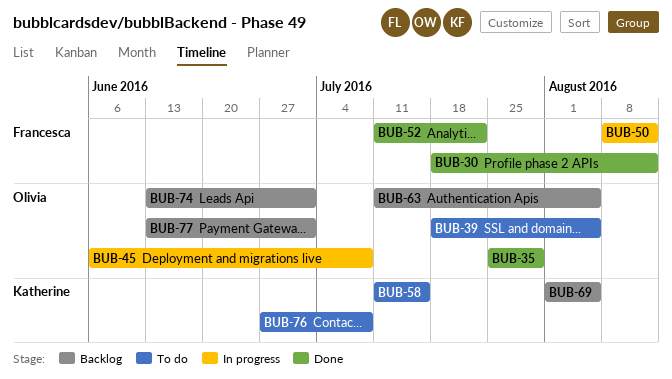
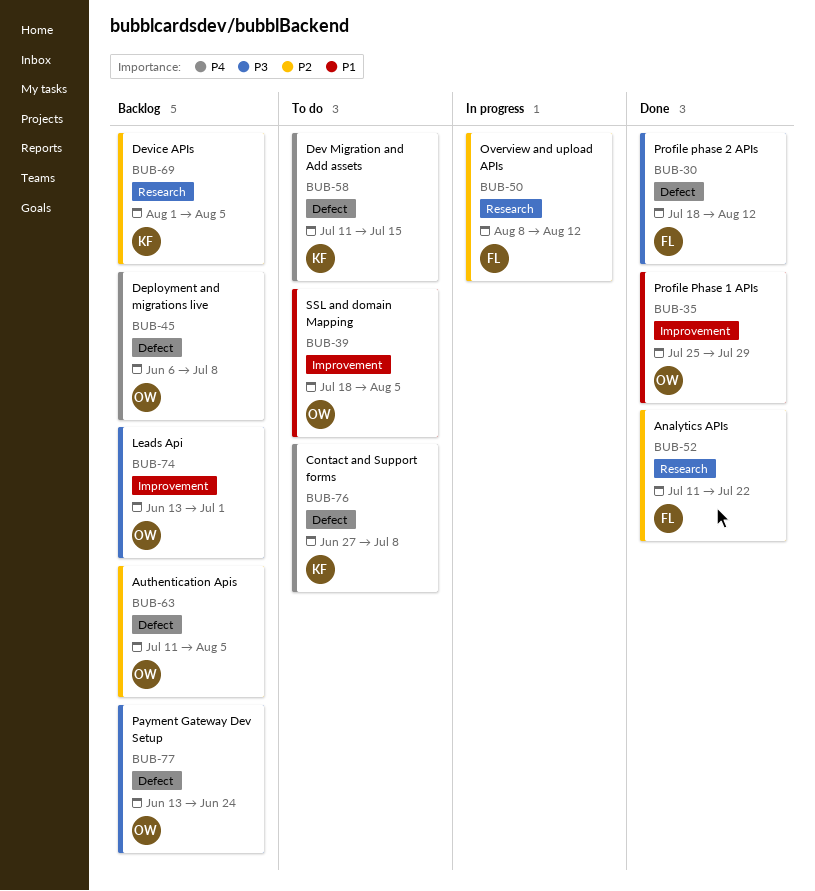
BUB-45, status: In progress -> Backlog
BUB-77, due: Jul 1 -> Jun 24

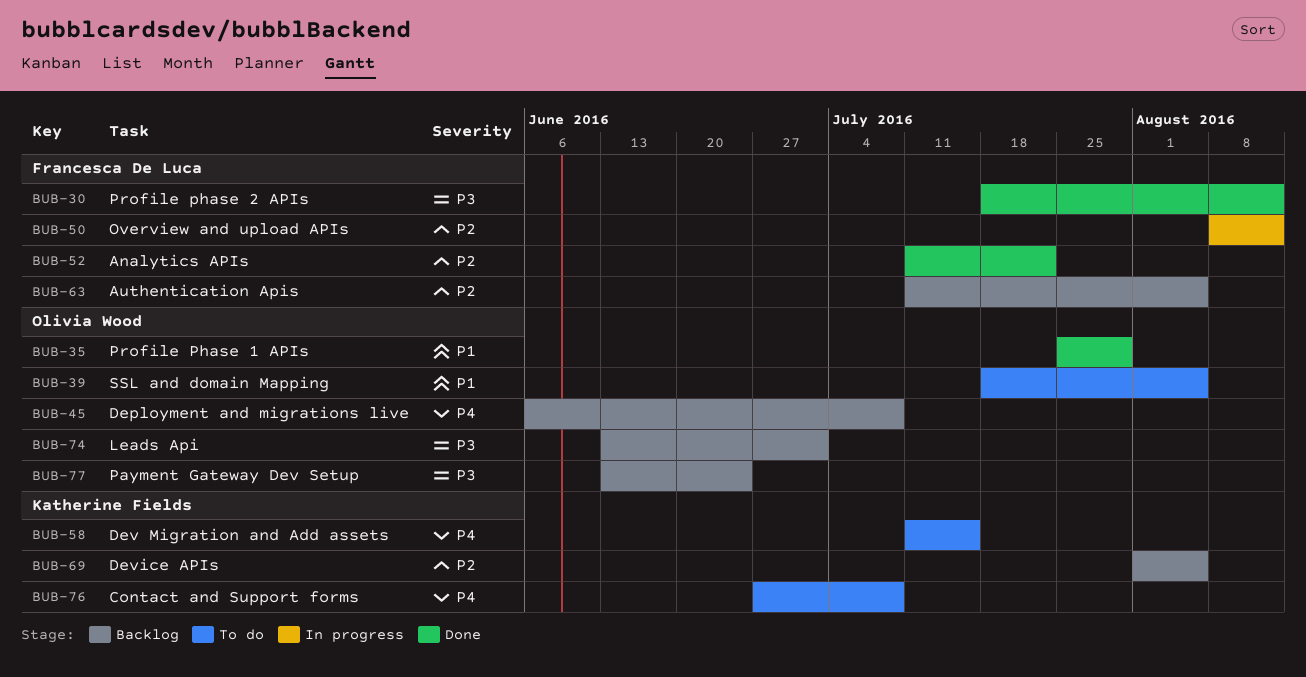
BUB-63, owner: Olivia Wood -> Francesca De Luca

